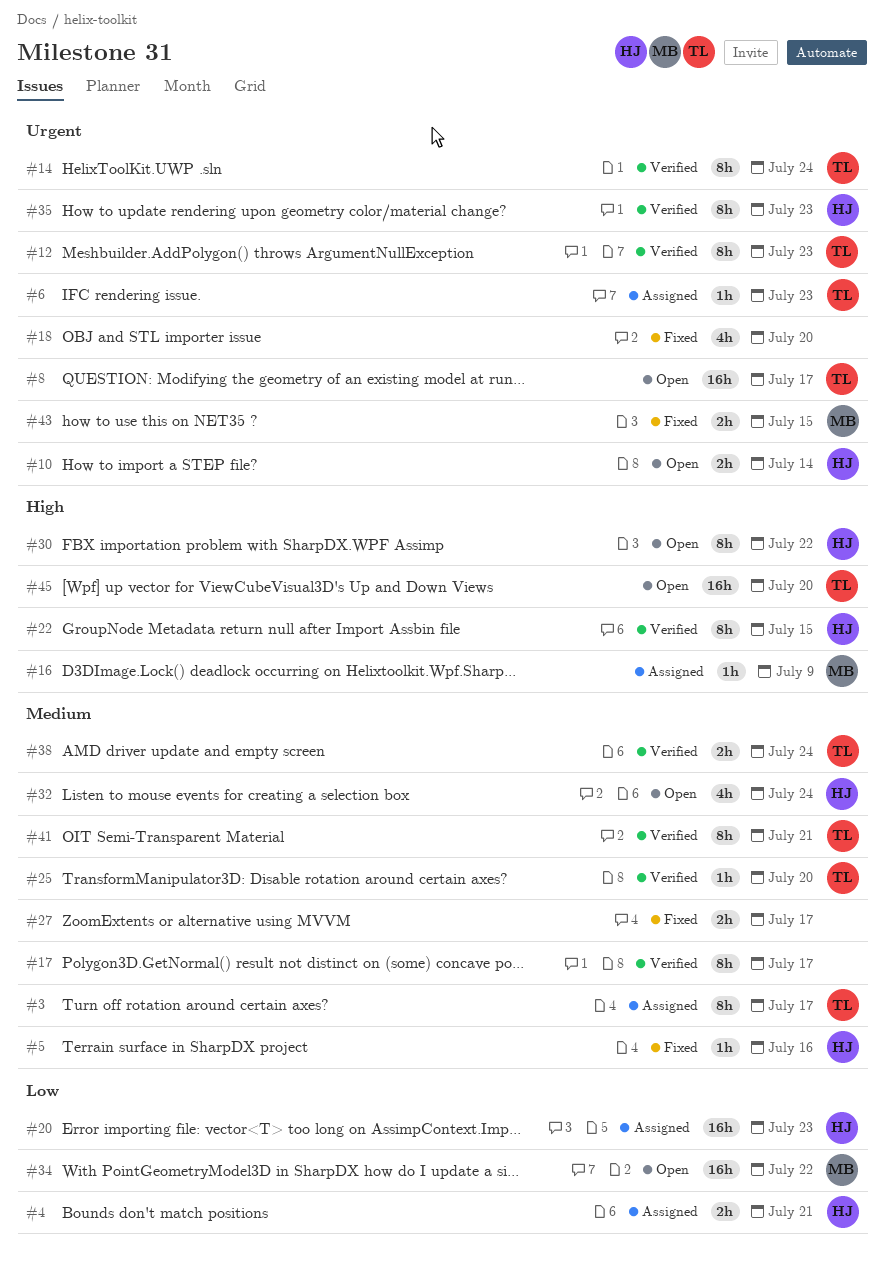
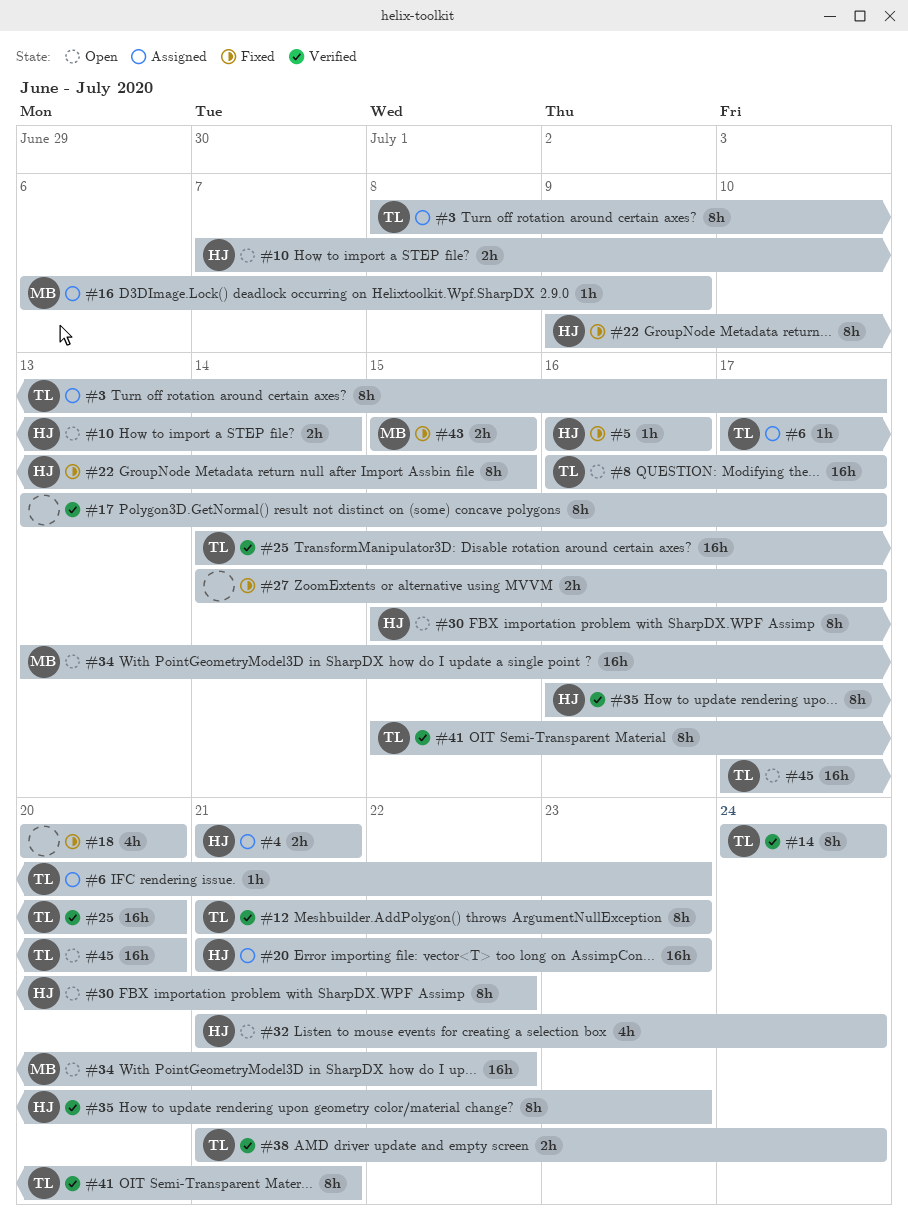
#22, status: Verified -> Fixed
#25, estimate: 1h -> 16h

